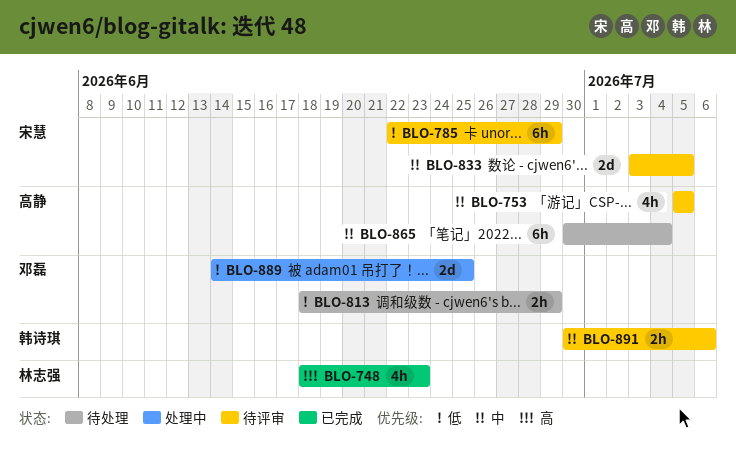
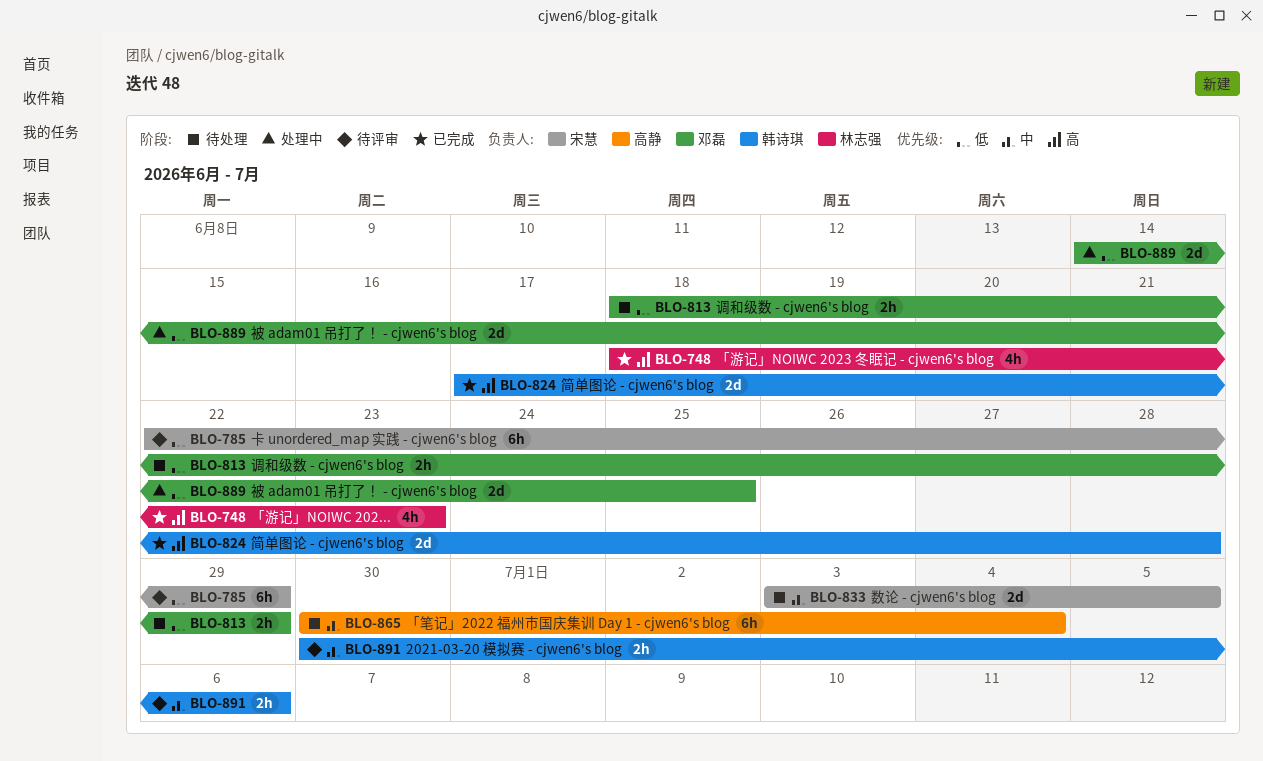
BLO-753: present -> none
BLO-824: none -> present
BLO-833, status: 待评审 -> 待处理

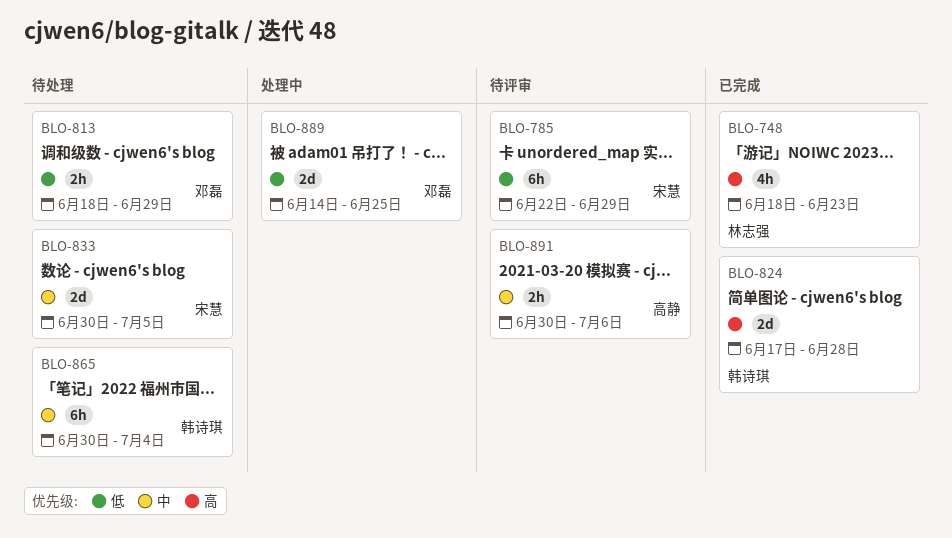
BLO-833, start: Jul 3 -> Jun 30
BLO-865, owner: 高静 -> 韩诗琪
BLO-891, owner: 韩诗琪 -> 高静

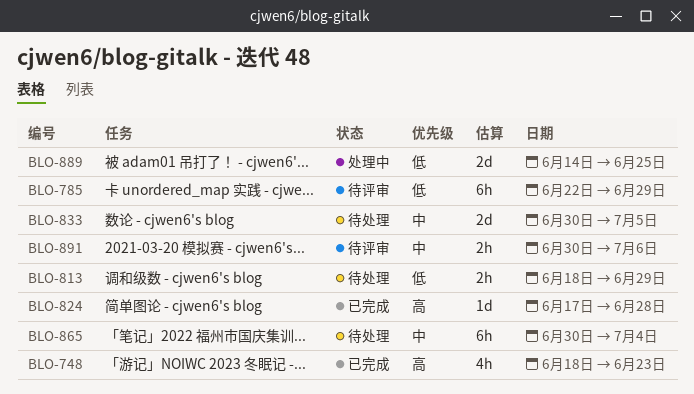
BLO-824, estimate: 2d -> 1d

